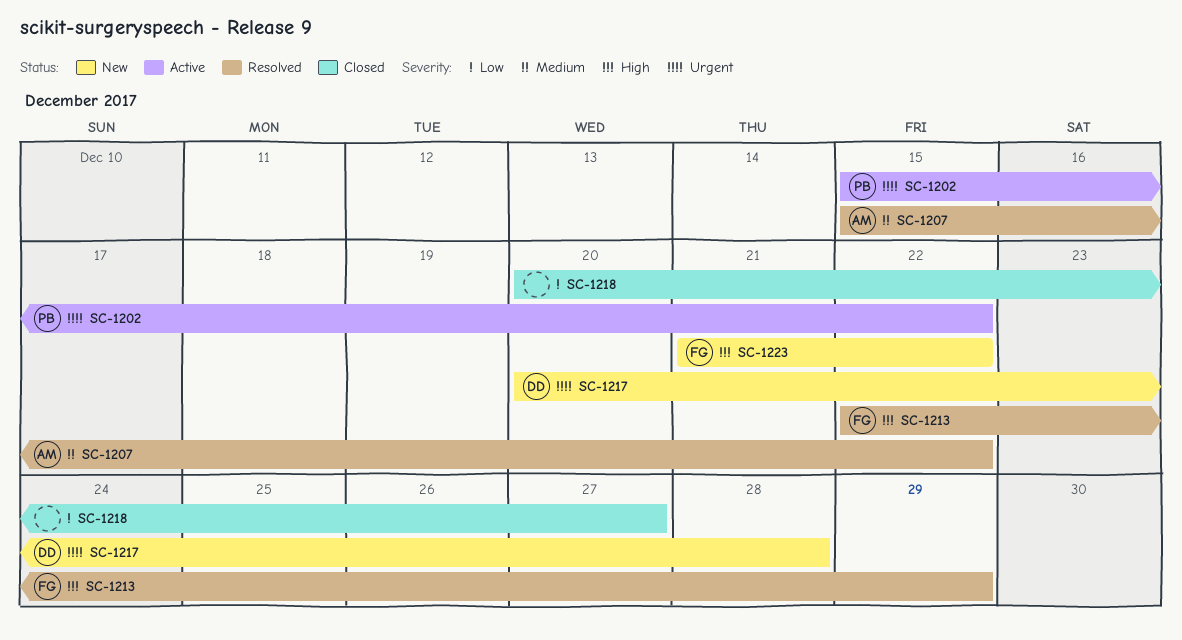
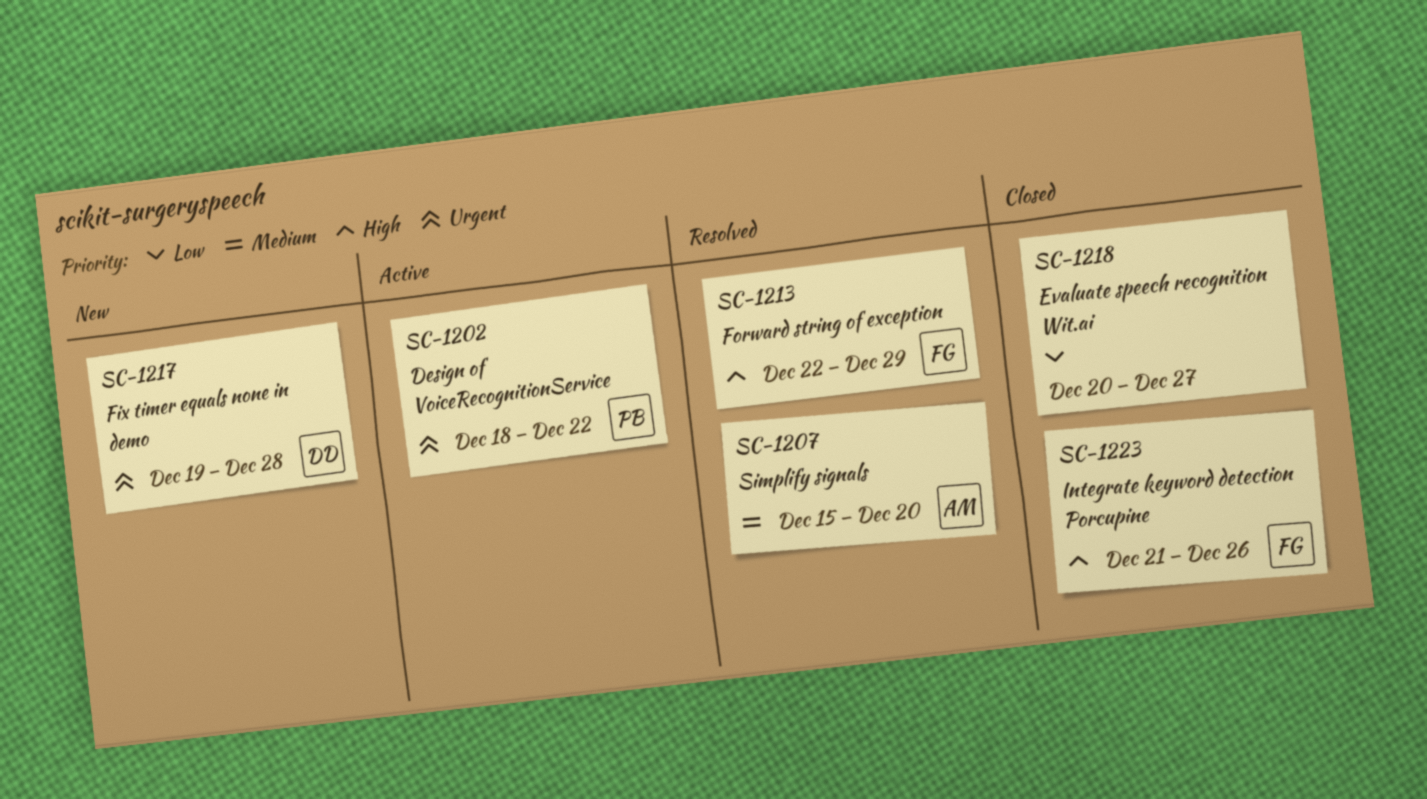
SC-1202, start: Dec 15 -> Dec 18
SC-1207, due: Dec 22 -> Dec 20
SC-1217, start: Dec 20 -> Dec 19
SC-1223, status: New -> Closed
SC-1223, due: Dec 22 -> Dec 26

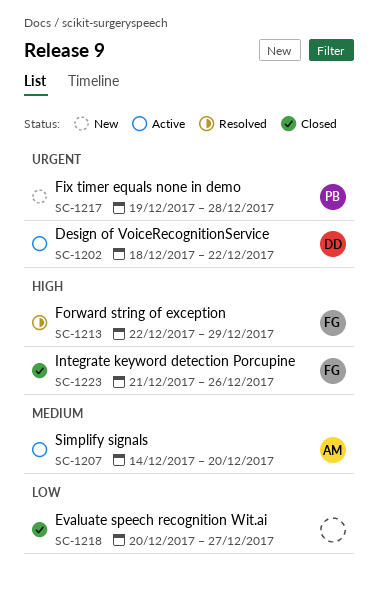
SC-1202, owner: PB -> DD
SC-1207, status: Resolved -> Active
SC-1207, start: Dec 15 -> Dec 14
SC-1217, owner: DD -> PB

